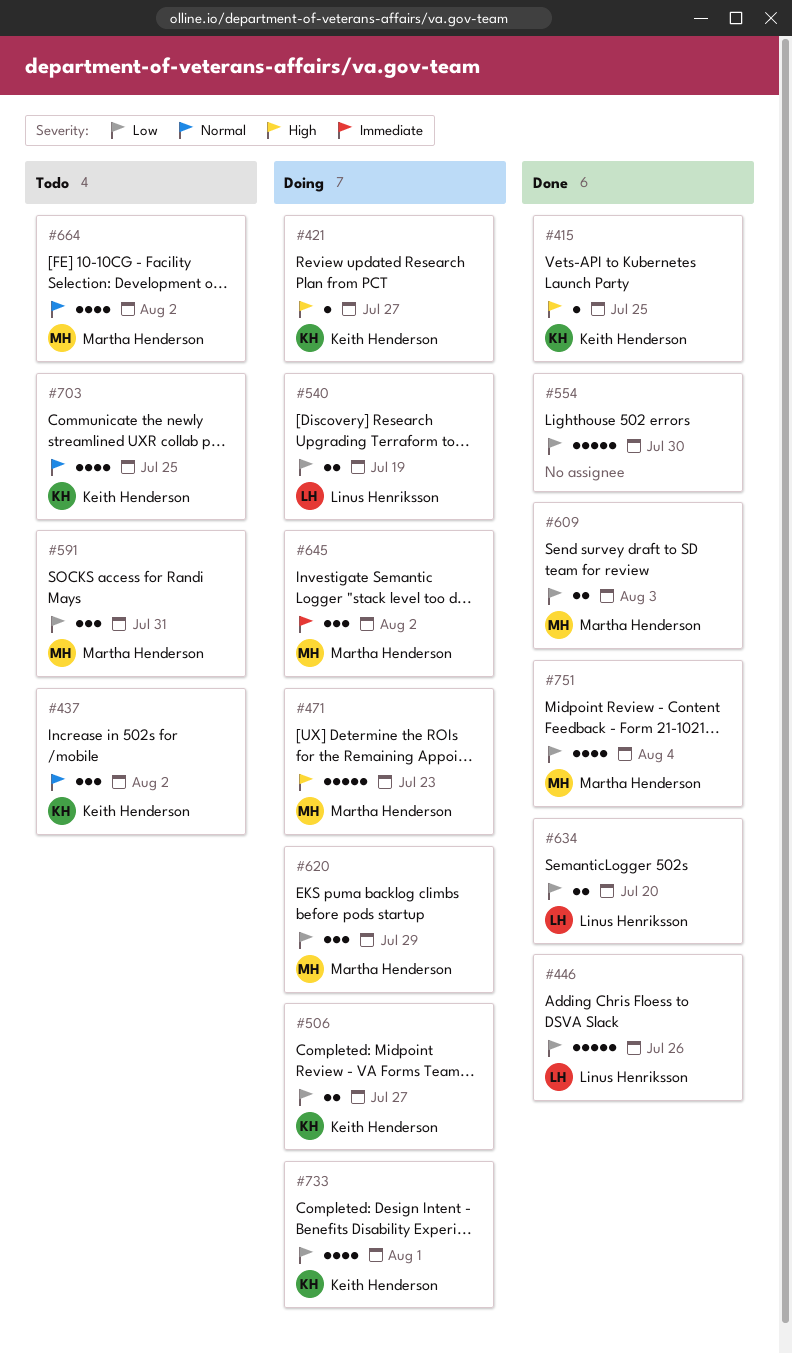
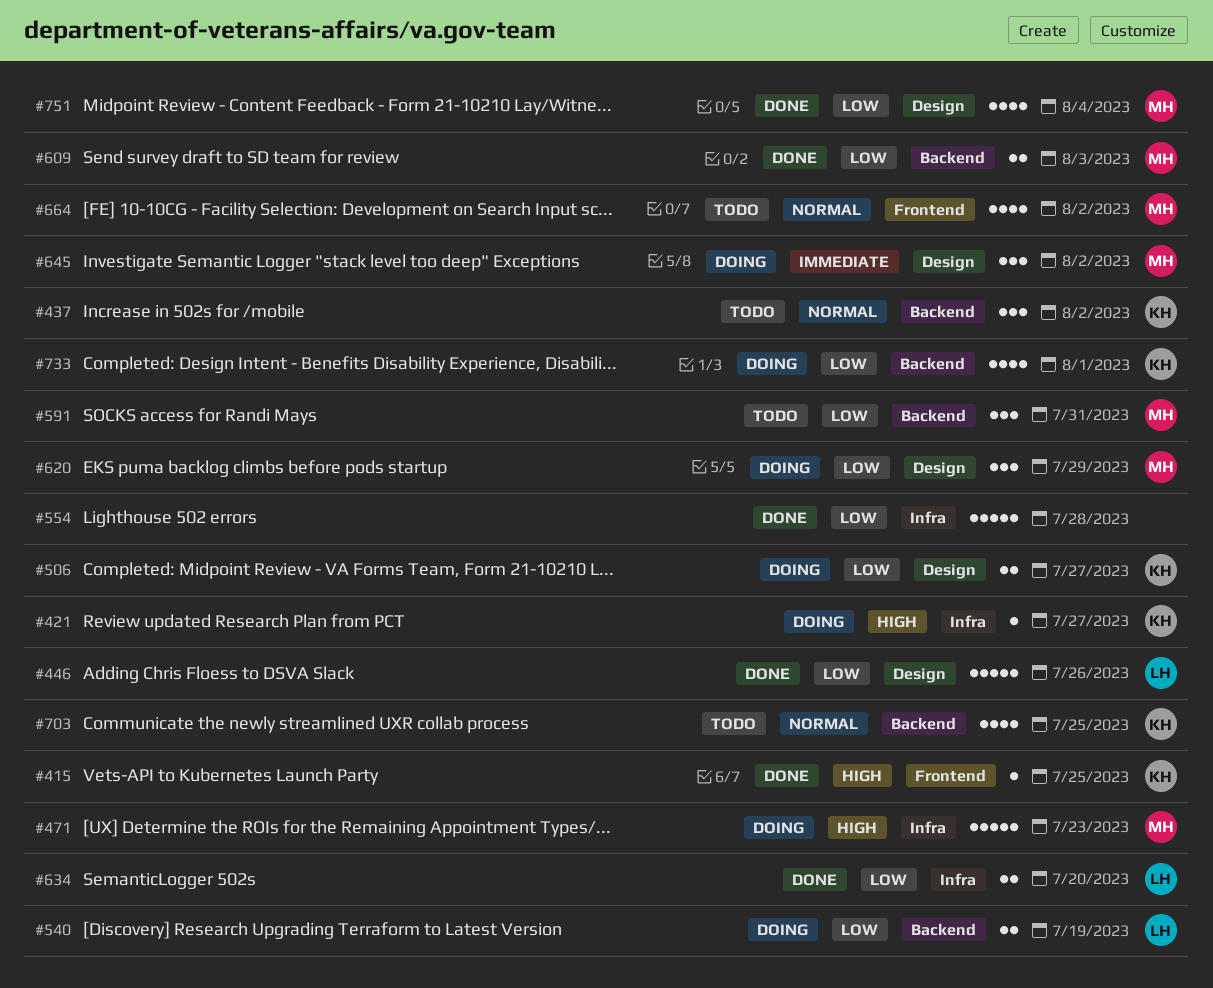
#554, due: Jul 30 -> Jul 28

